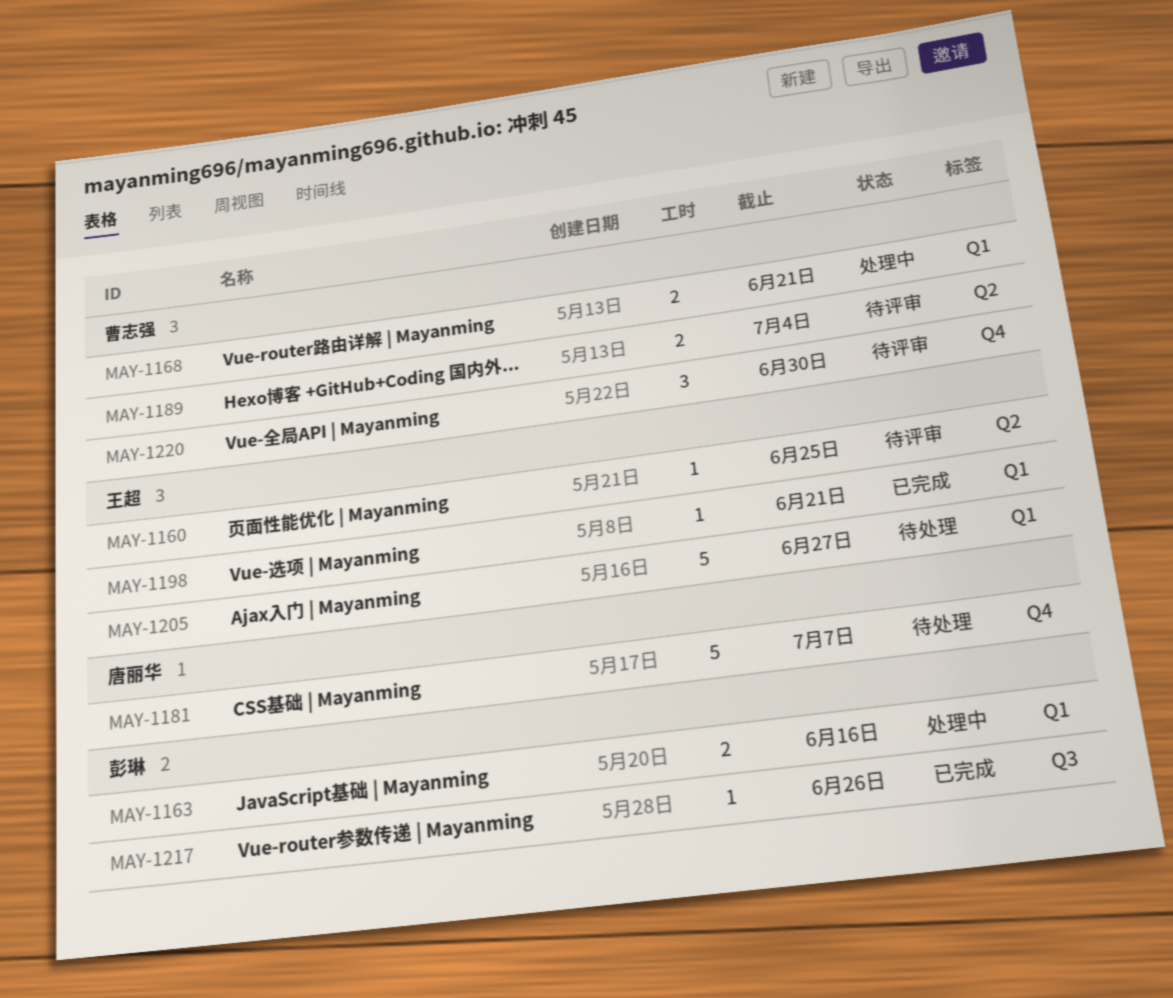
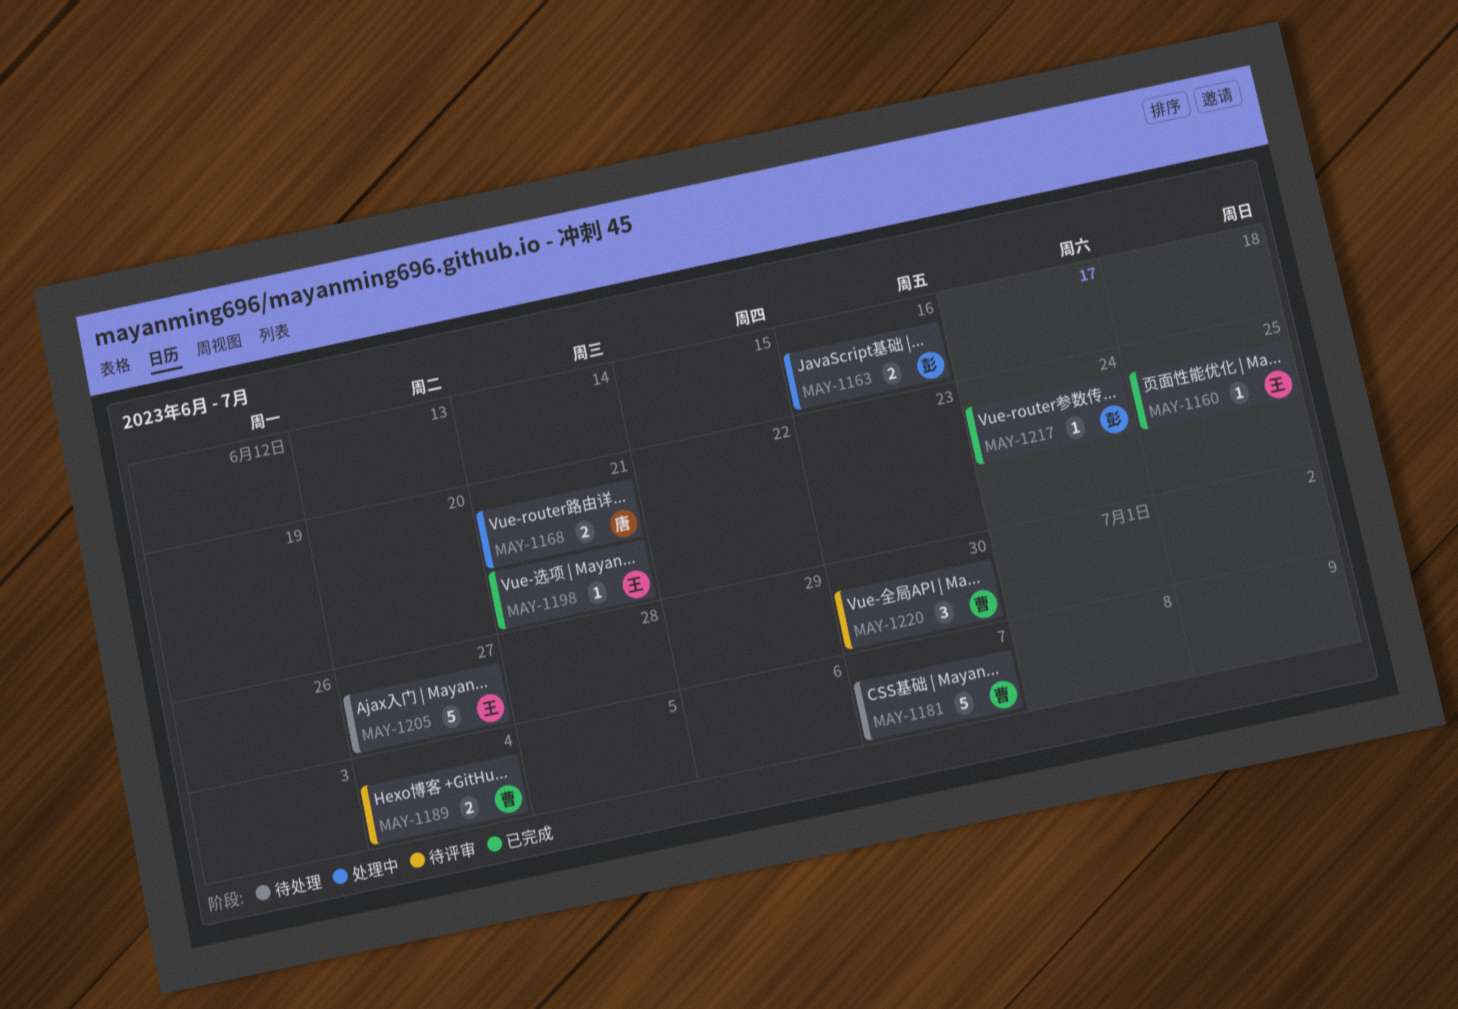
MAY-1160, status: 待评审 -> 已完成
MAY-1168, owner: 曹志强 -> 唐丽华
MAY-1181, owner: 唐丽华 -> 曹志强
MAY-1217, due: Jun 26 -> Jun 24

